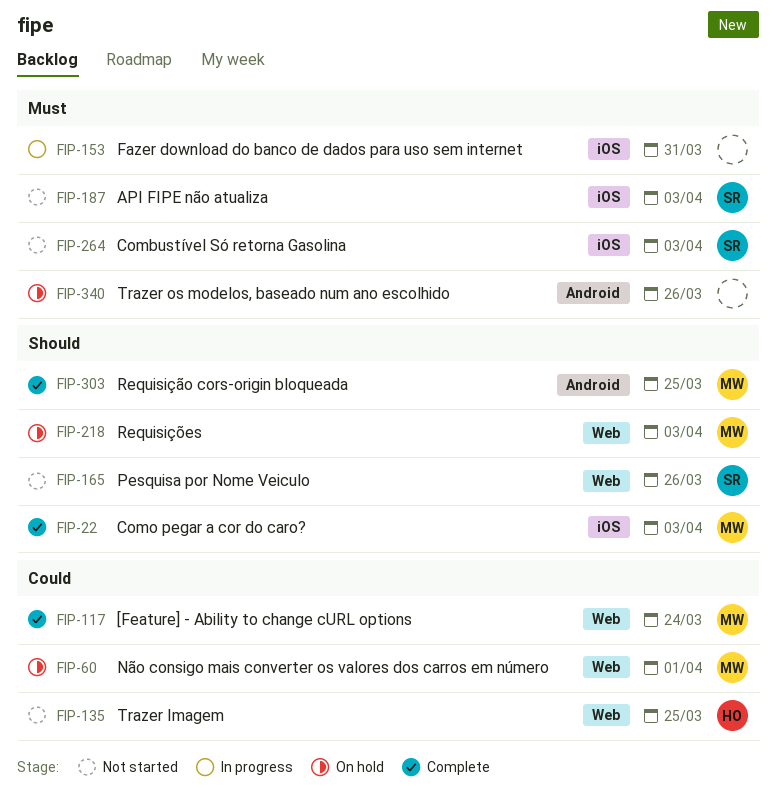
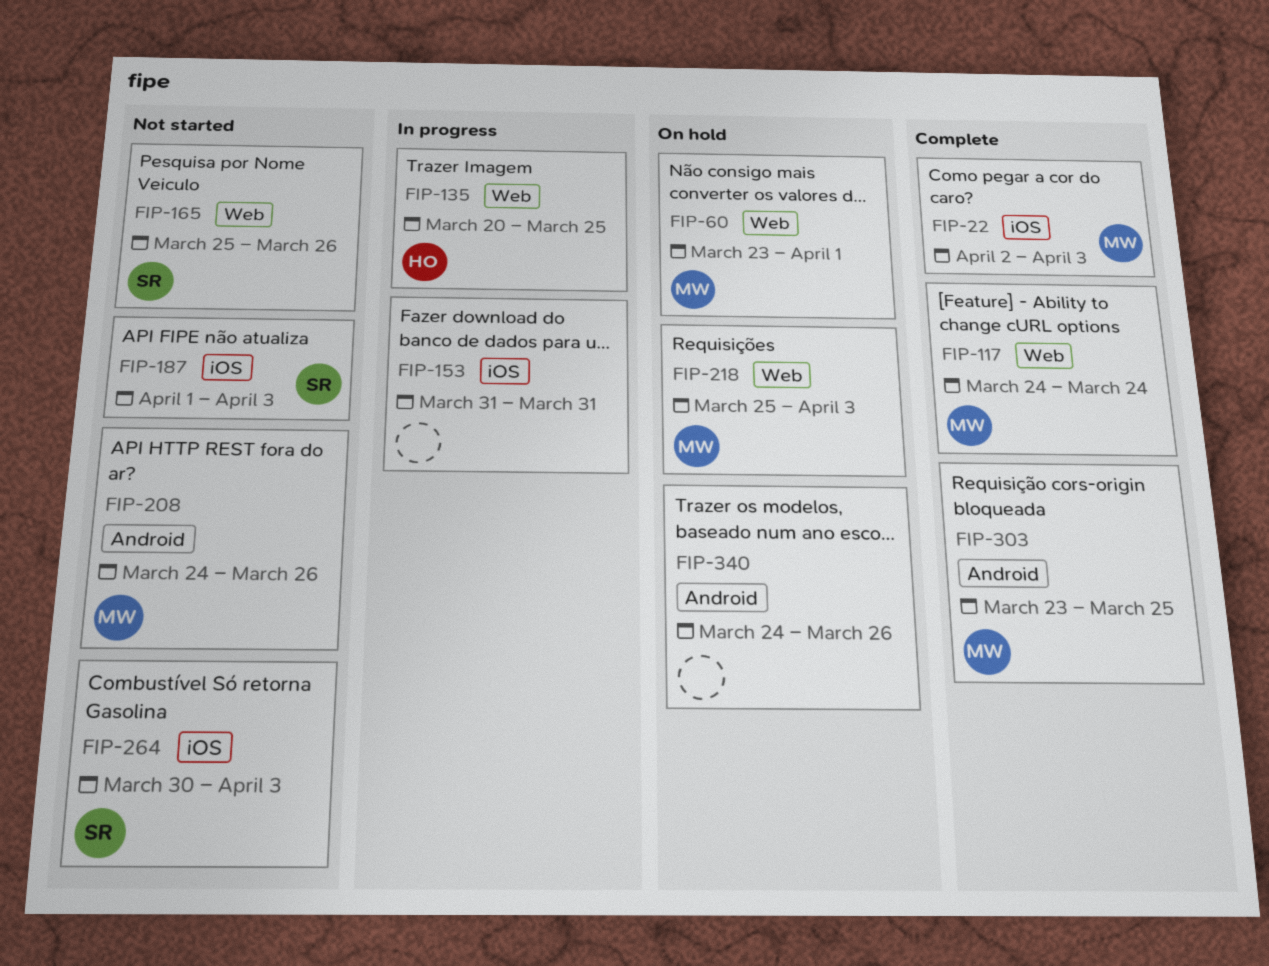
FIP-135, status: Not started -> In progress
FIP-208: none -> present

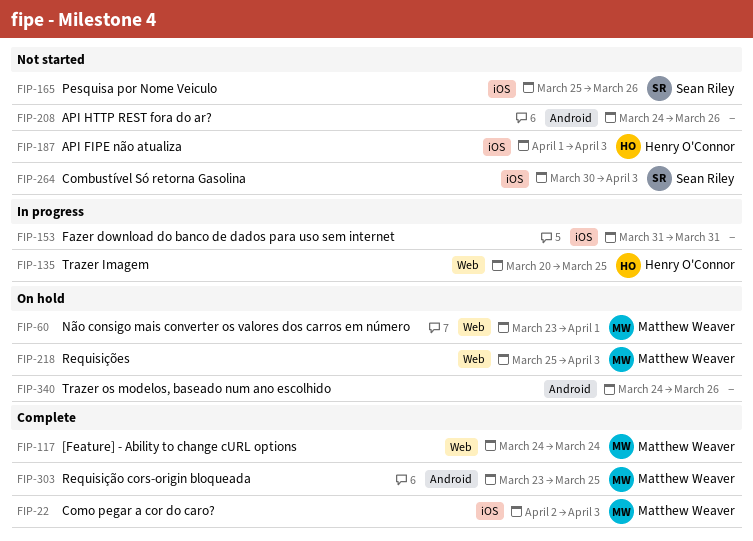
FIP-165, label: Web -> iOS
FIP-187, owner: Sean Riley -> Henry O'Connor
FIP-208, owner: Matthew Weaver -> none

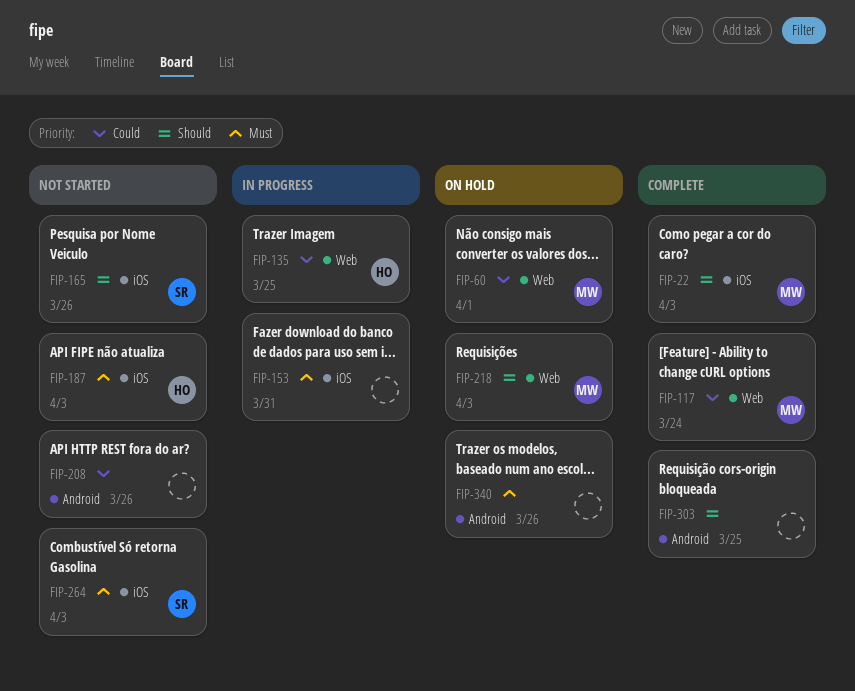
FIP-303, owner: Matthew Weaver -> none

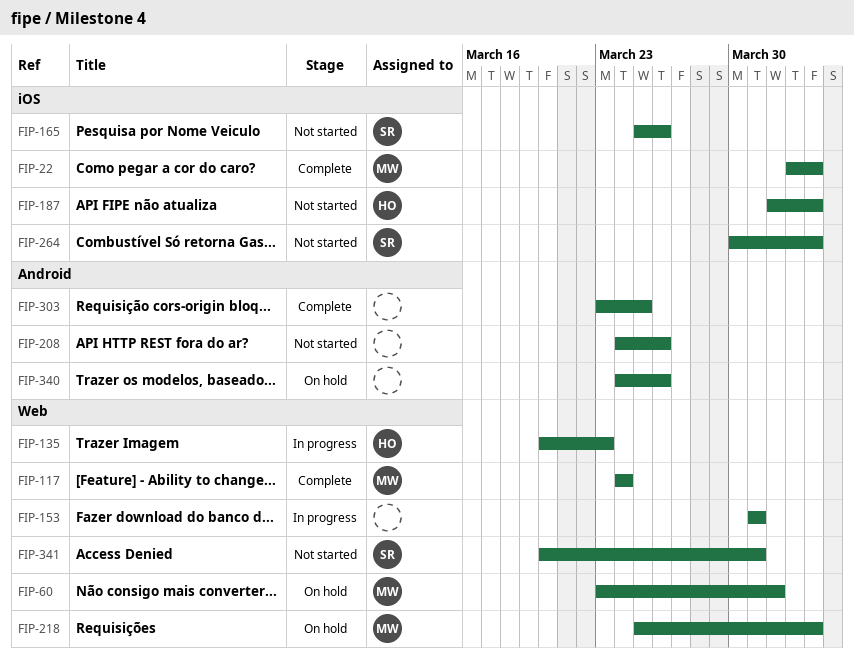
FIP-135, due: Mar 25 -> Mar 23
FIP-153, label: iOS -> Web
FIP-341: none -> present

